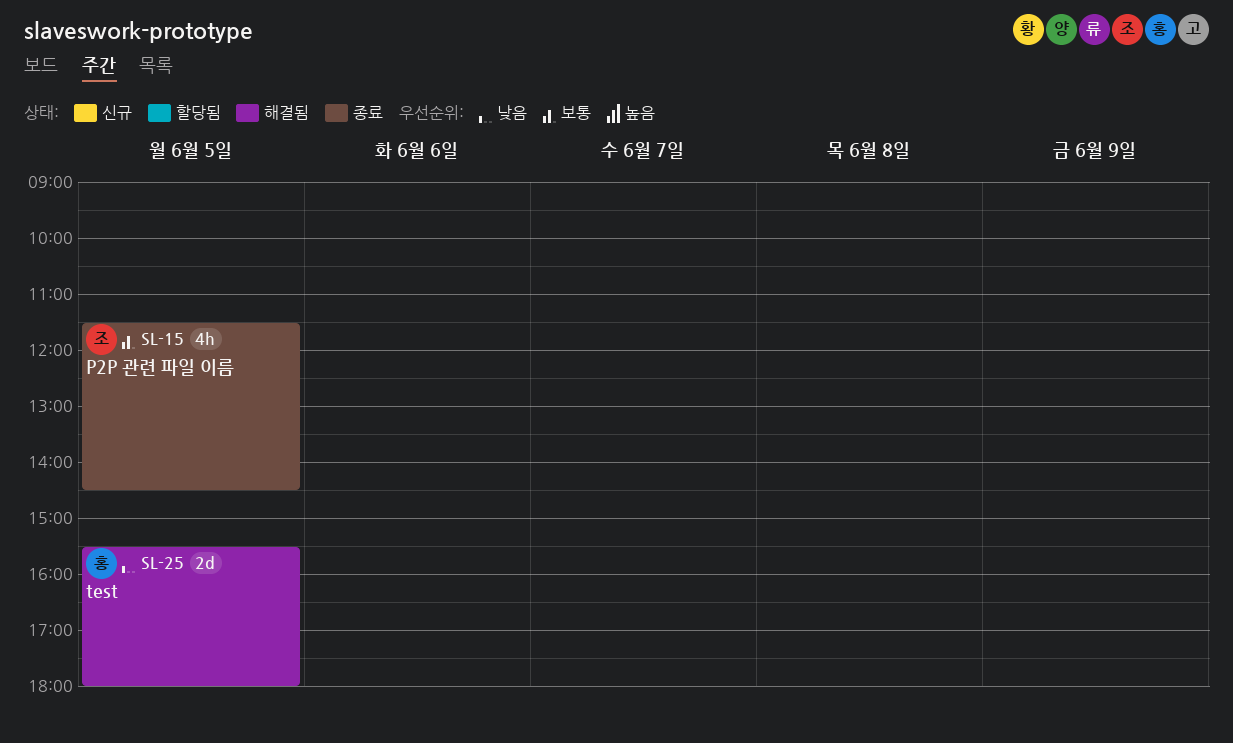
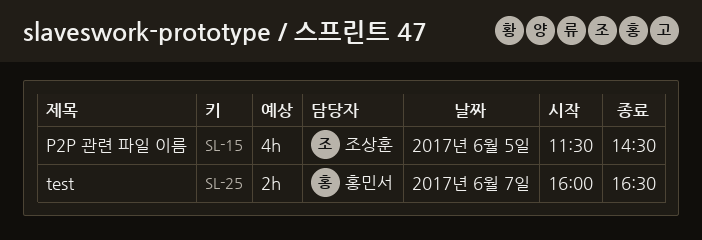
SL-25, estimate: 2d -> 2h
SL-25, day: Jun 5 -> Jun 7
SL-25, begins: 15:30 -> 16:00
SL-25, ends: 18:00 -> 16:30

